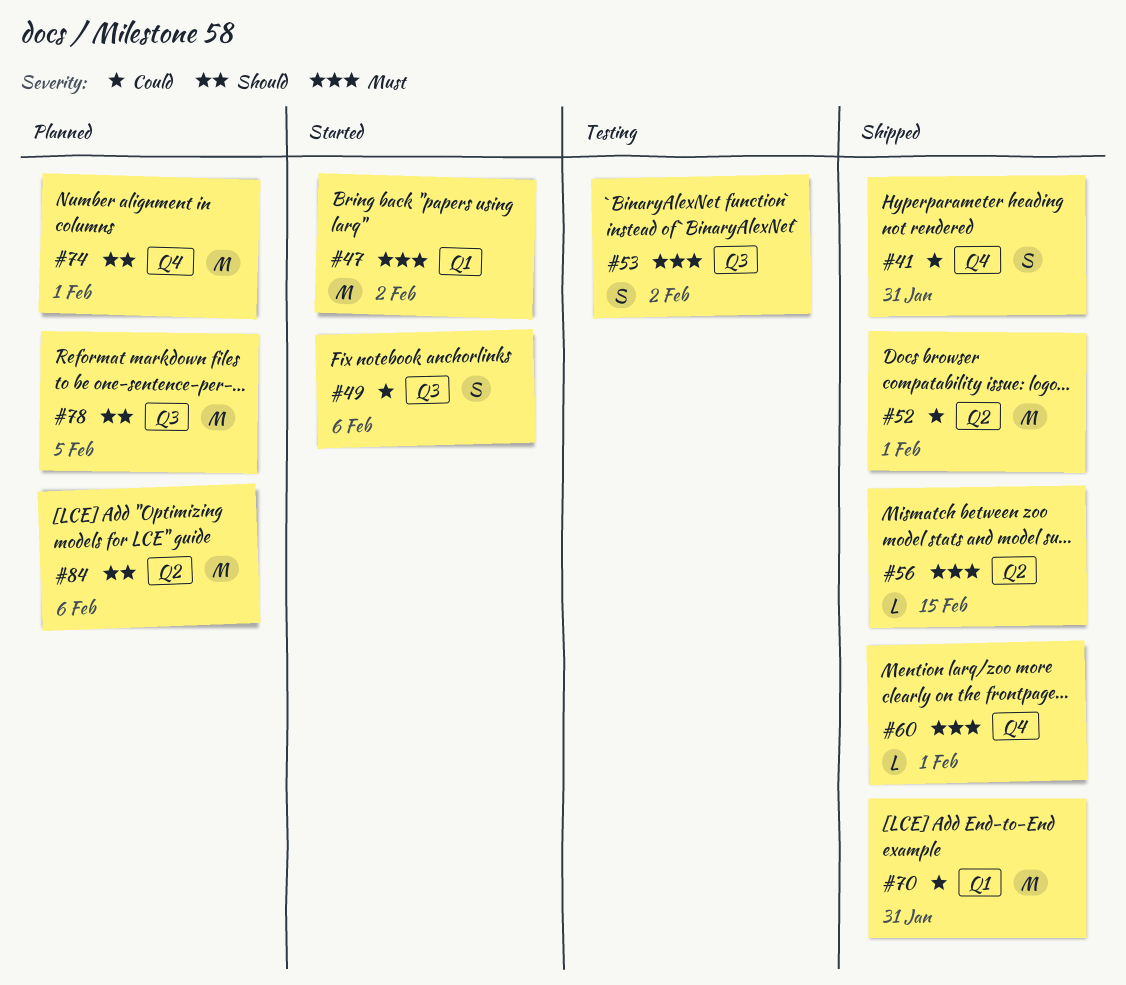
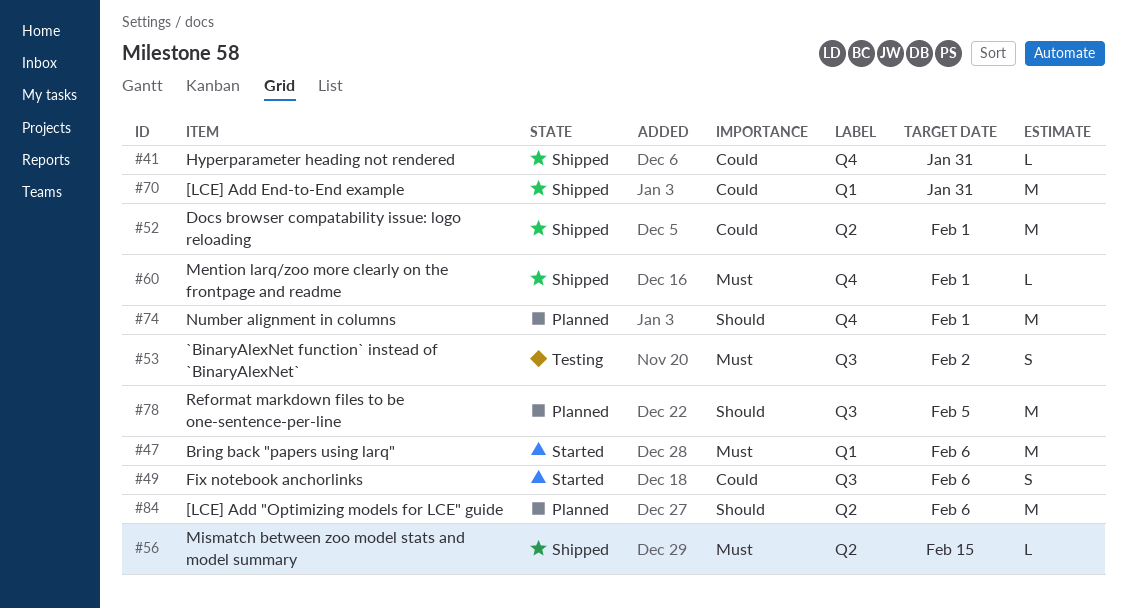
#41, estimate: S -> L
#47, due: Feb 2 -> Feb 6

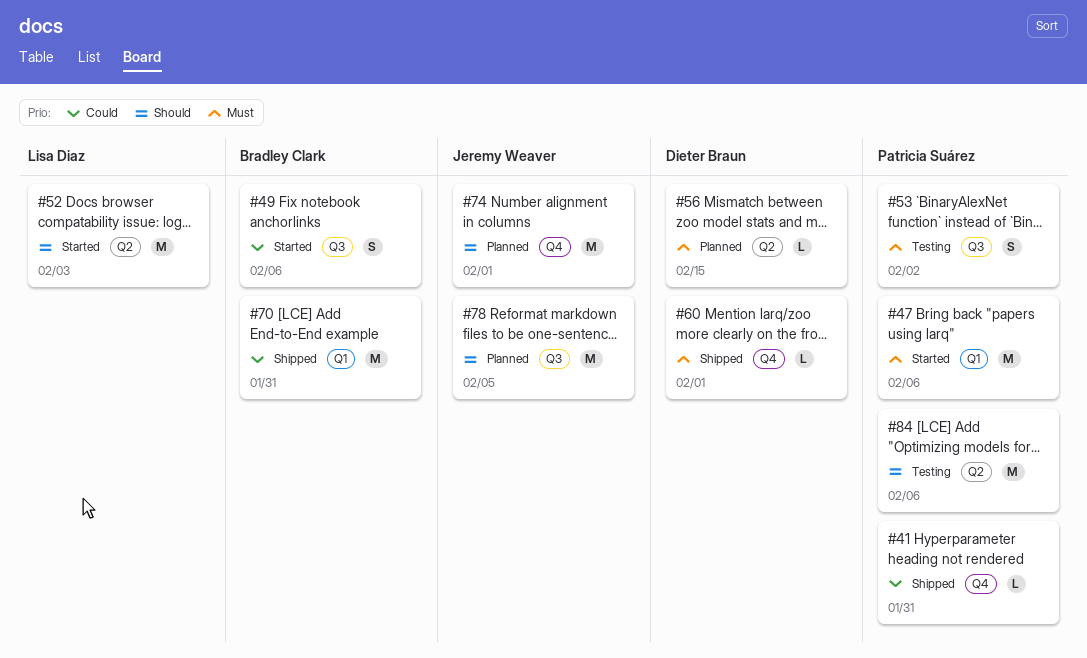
#52, status: Shipped -> Started
#52, priority: Could -> Should
#52, due: Feb 1 -> Feb 3
#56, status: Shipped -> Planned
#84, status: Planned -> Testing

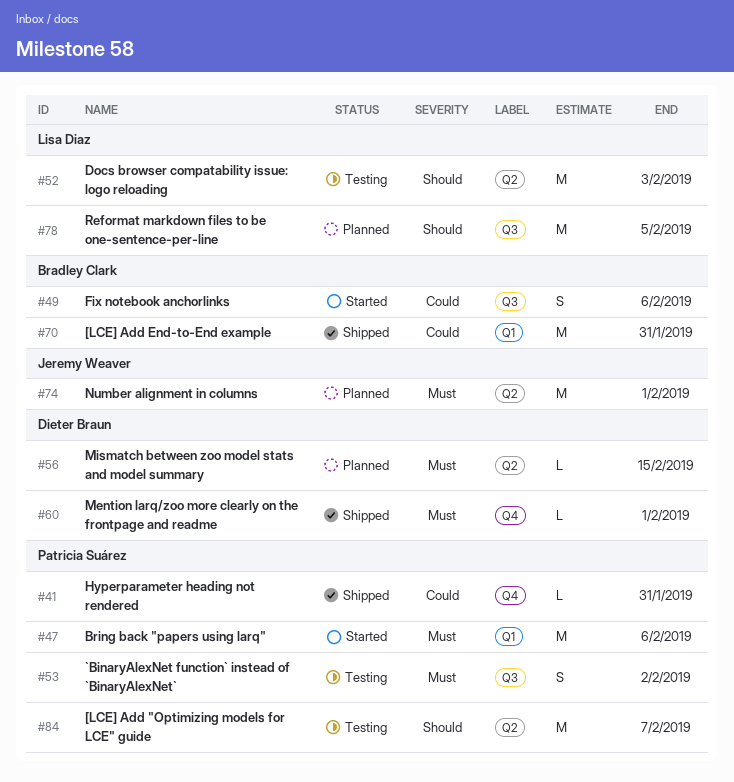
#52, status: Started -> Testing
#74, priority: Should -> Must
#74, label: Q4 -> Q2
#78, owner: Jeremy Weaver -> Lisa Diaz
#84, due: Feb 6 -> Feb 7

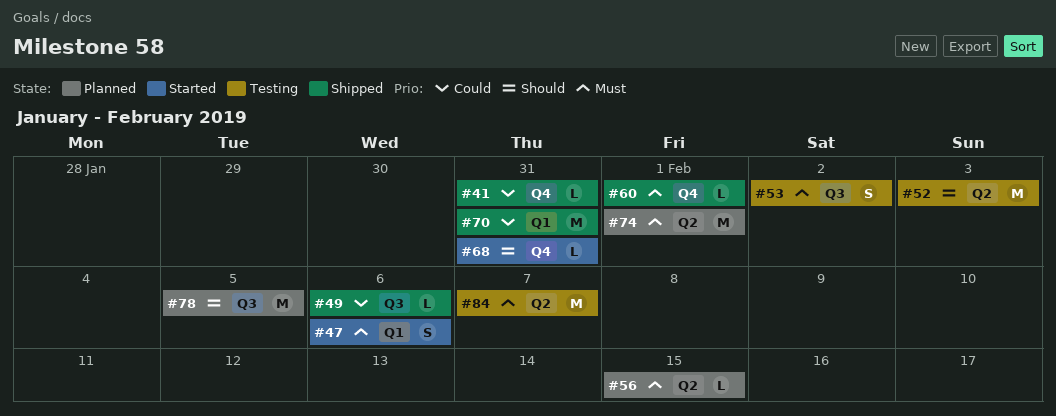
#47, estimate: M -> S
#49, status: Started -> Shipped
#49, estimate: S -> L
#68: none -> present
#84, priority: Should -> Must

